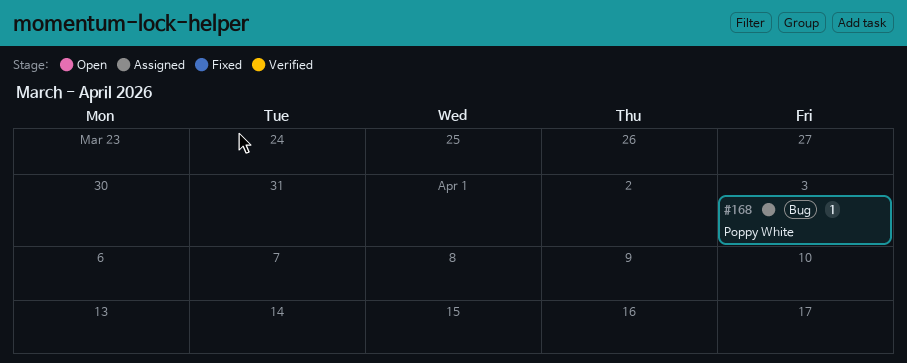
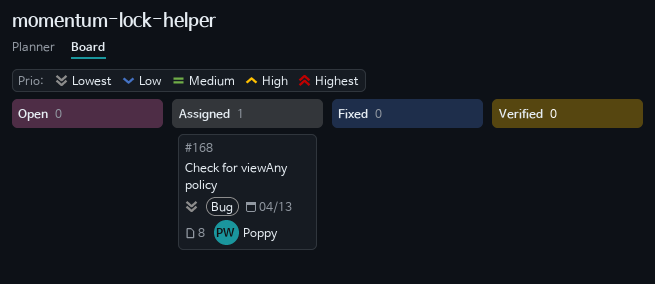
#168, due: Apr 3 -> Apr 13

